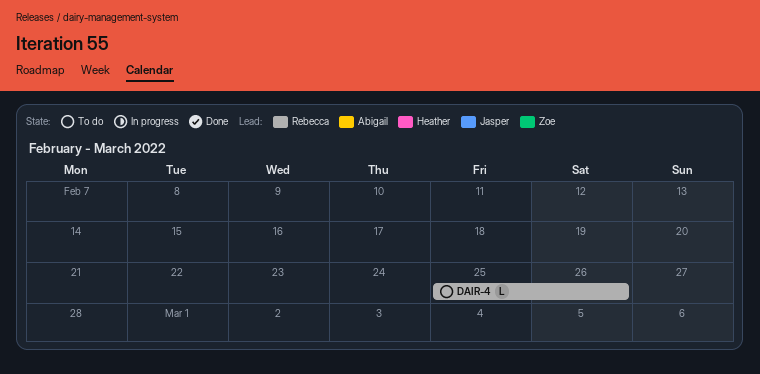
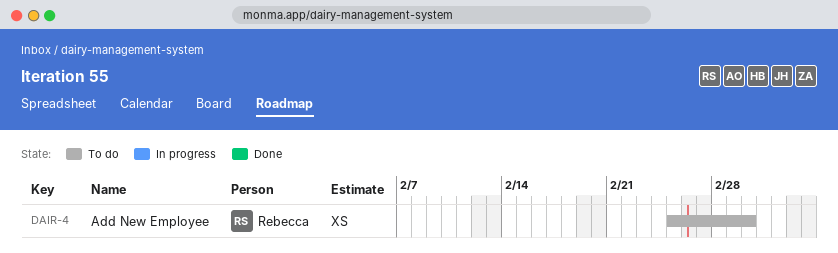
DAIR-4, estimate: L -> XS
DAIR-4, due: Feb 26 -> Mar 2

